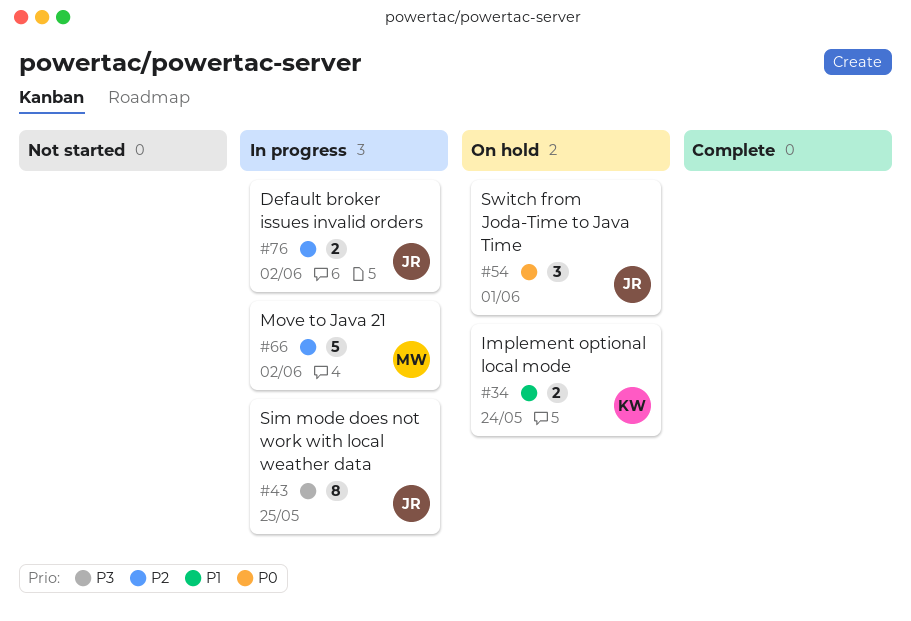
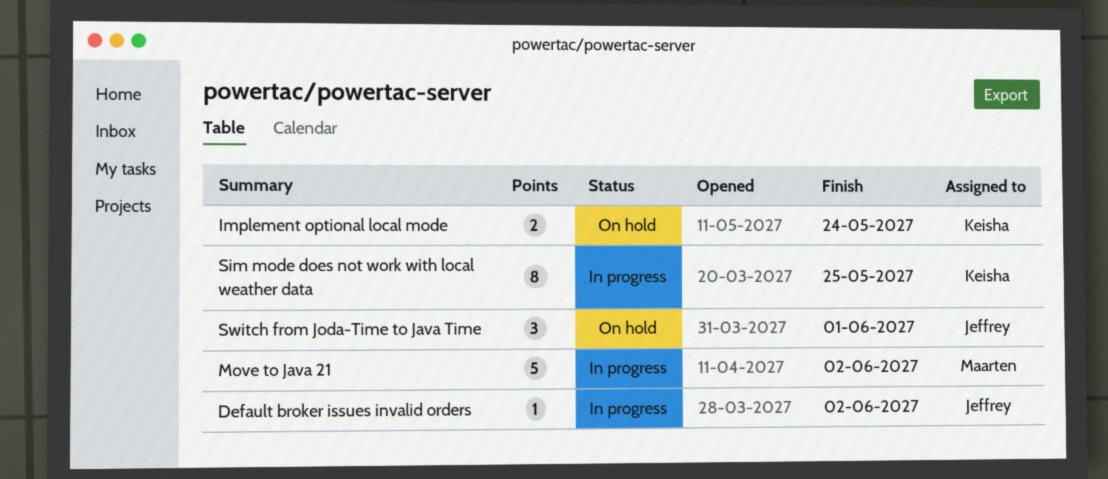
Default broker issues invalid orders, estimate: 2 -> 1
Sim mode does not work with local weather data, owner: Jeffrey -> Keisha

